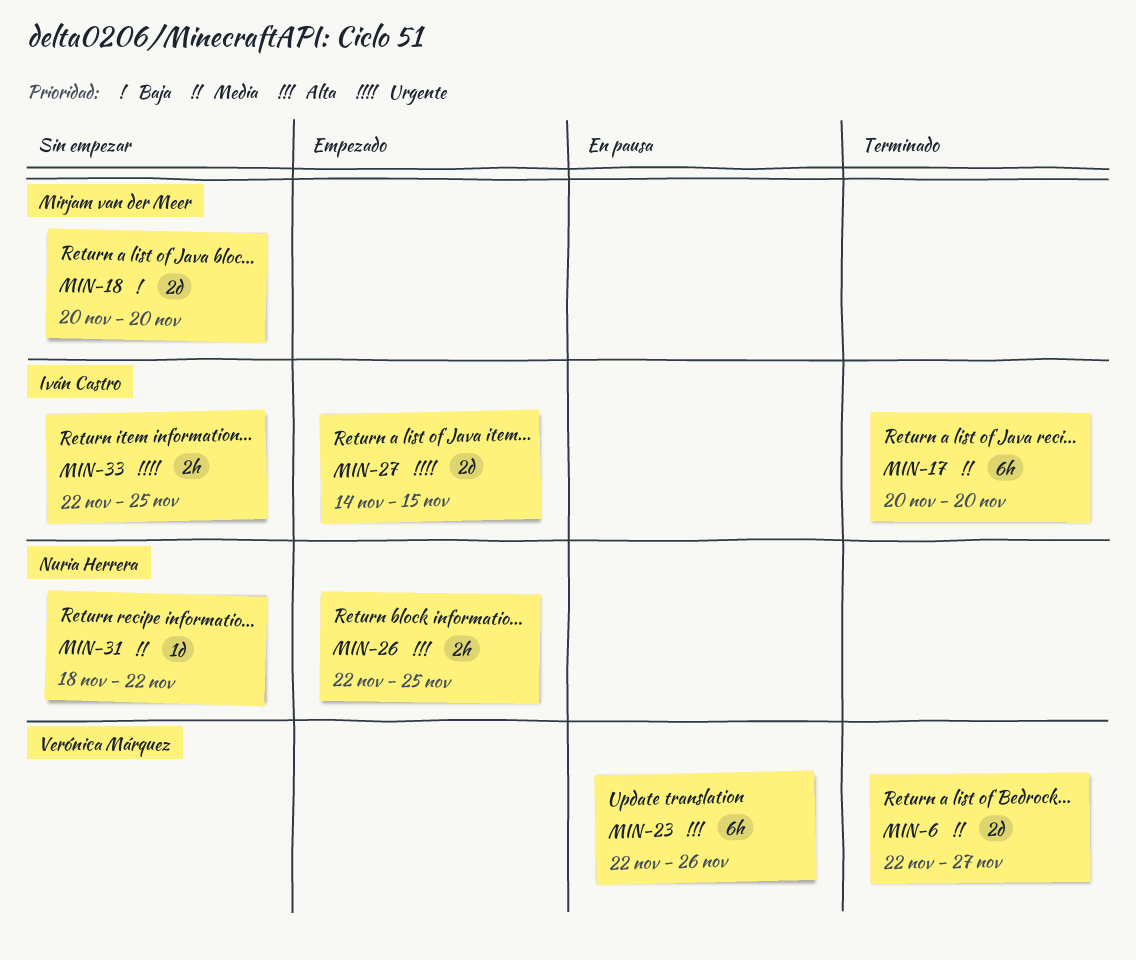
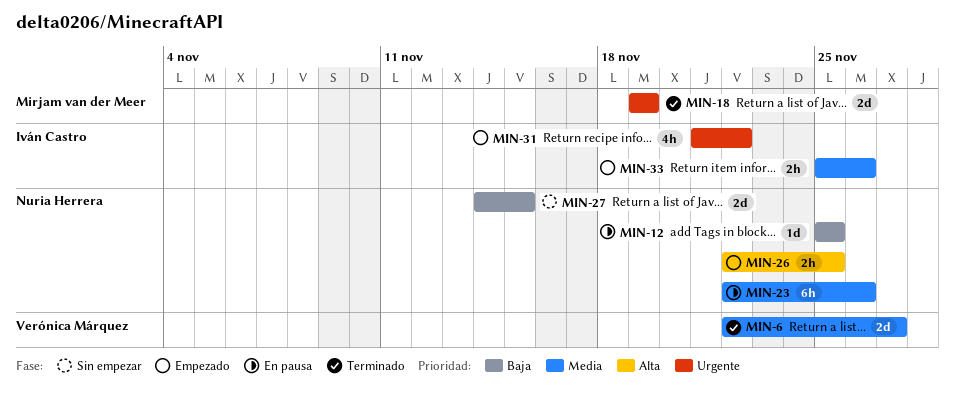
MIN-12: none -> present
MIN-17: present -> none
MIN-18, status: Sin empezar -> Terminado
MIN-18, priority: Baja -> Urgente
MIN-18, start: Nov 20 -> Nov 19
MIN-18, due: Nov 20 -> Nov 19
MIN-23, owner: Verónica Márquez -> Nuria Herrera
MIN-23, priority: Alta -> Media
MIN-27, status: Empezado -> Sin empezar
MIN-27, owner: Iván Castro -> Nuria Herrera
MIN-27, priority: Urgente -> Baja
MIN-31, status: Sin empezar -> Empezado
MIN-31, owner: Nuria Herrera -> Iván Castro
MIN-31, priority: Media -> Urgente
MIN-31, estimate: 1d -> 4h
MIN-31, start: Nov 18 -> Nov 21
MIN-33, status: Sin empezar -> Empezado
MIN-33, priority: Urgente -> Media
MIN-33, start: Nov 22 -> Nov 25
MIN-33, due: Nov 25 -> Nov 26

